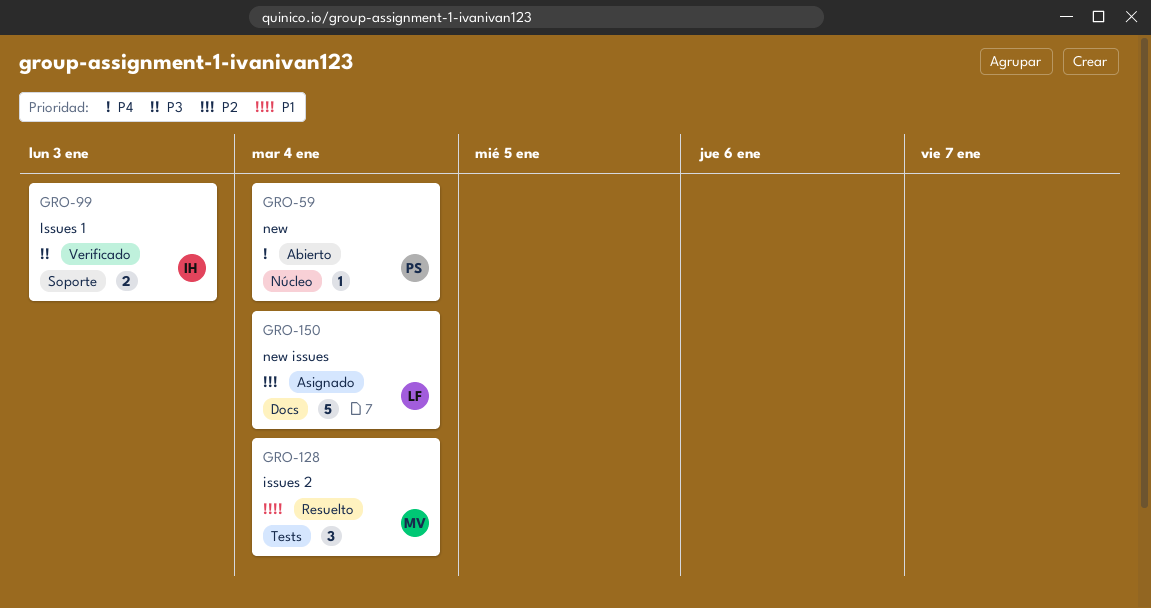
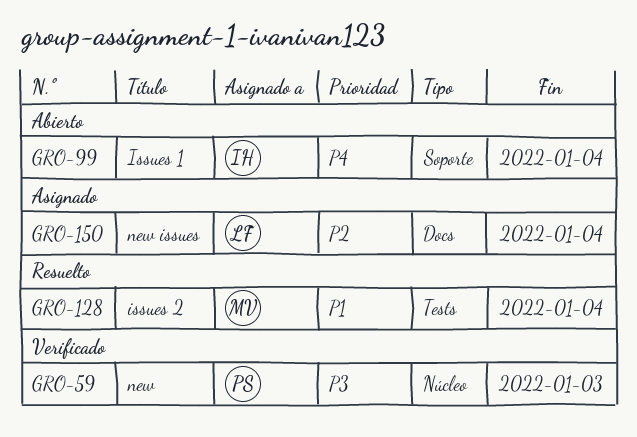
GRO-59, status: Abierto -> Verificado
GRO-59, priority: P4 -> P3
GRO-59, due: Jan 4 -> Jan 3
GRO-99, status: Verificado -> Abierto
GRO-99, priority: P3 -> P4
GRO-99, due: Jan 3 -> Jan 4

